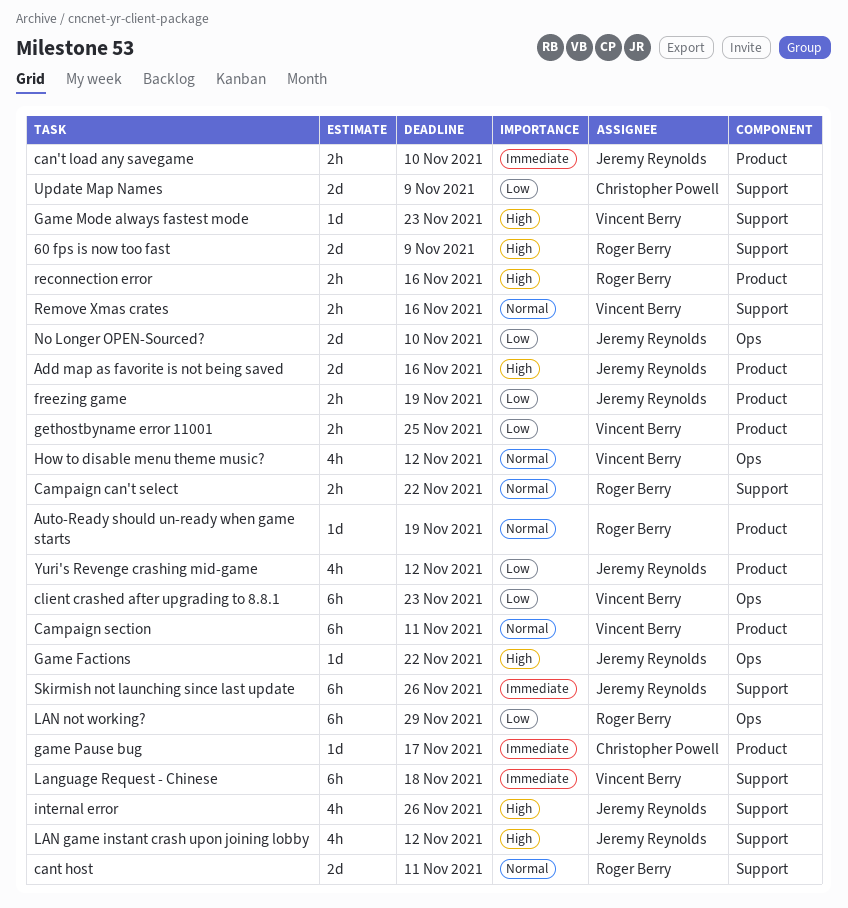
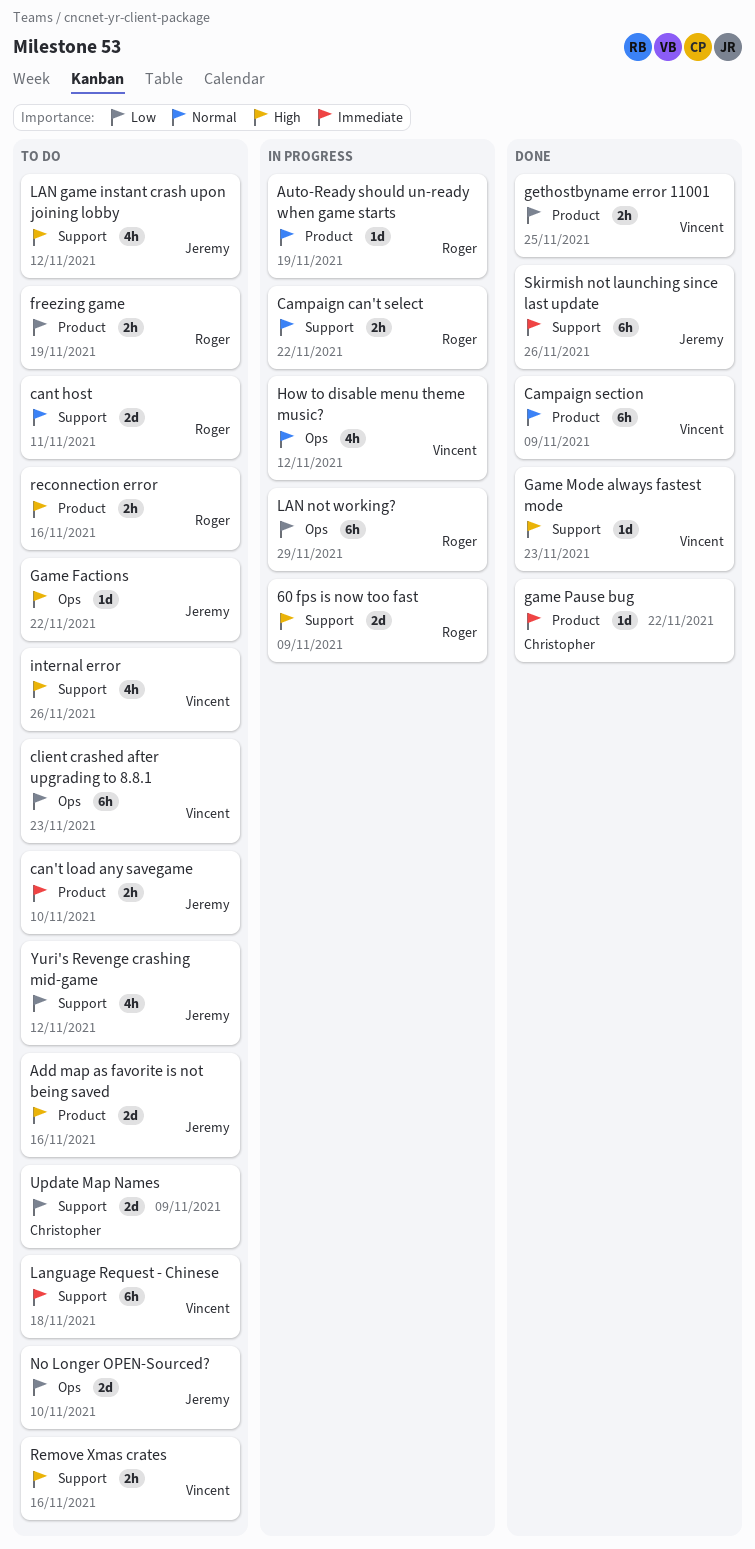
Campaign section, due: Nov 11 -> Nov 9
freezing game, owner: Jeremy Reynolds -> Roger Berry
game Pause bug, due: Nov 17 -> Nov 22
internal error, owner: Jeremy Reynolds -> Vincent Berry
Remove Xmas crates, priority: Normal -> High
Yuri's Revenge crashing mid-game, label: Product -> Support

